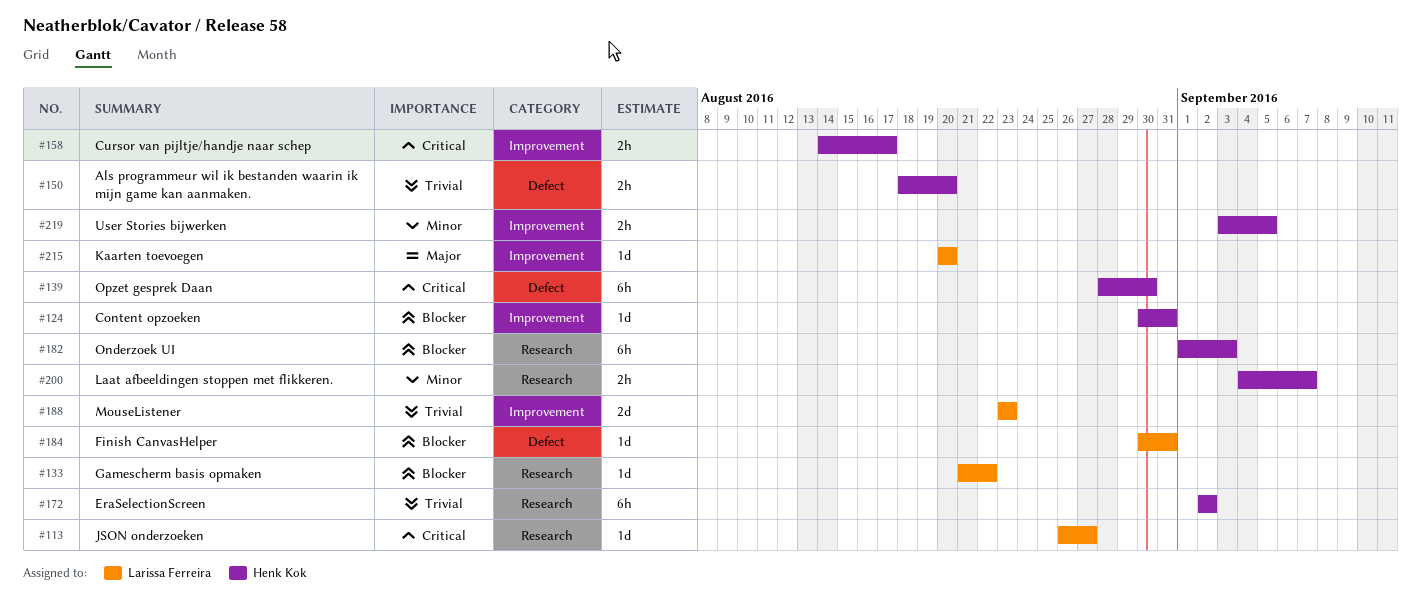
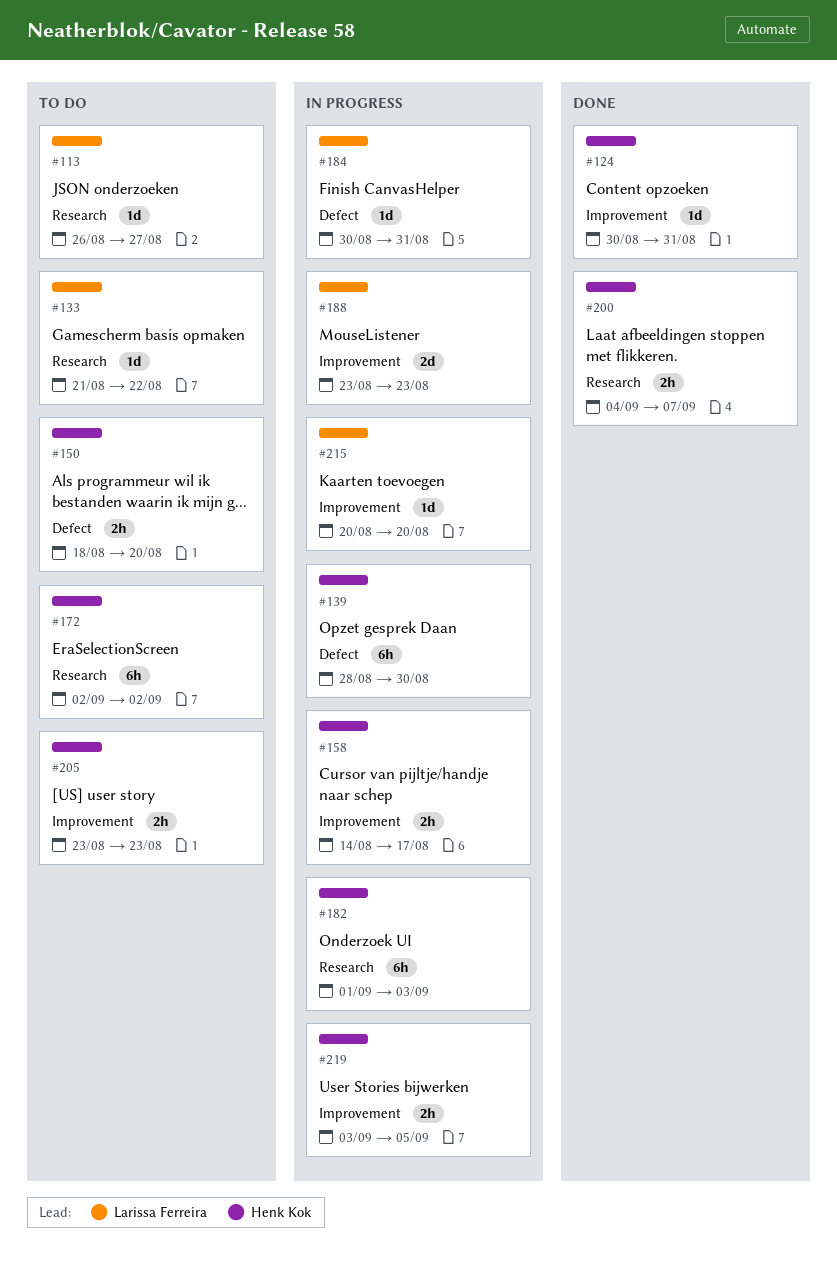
#205: none -> present

